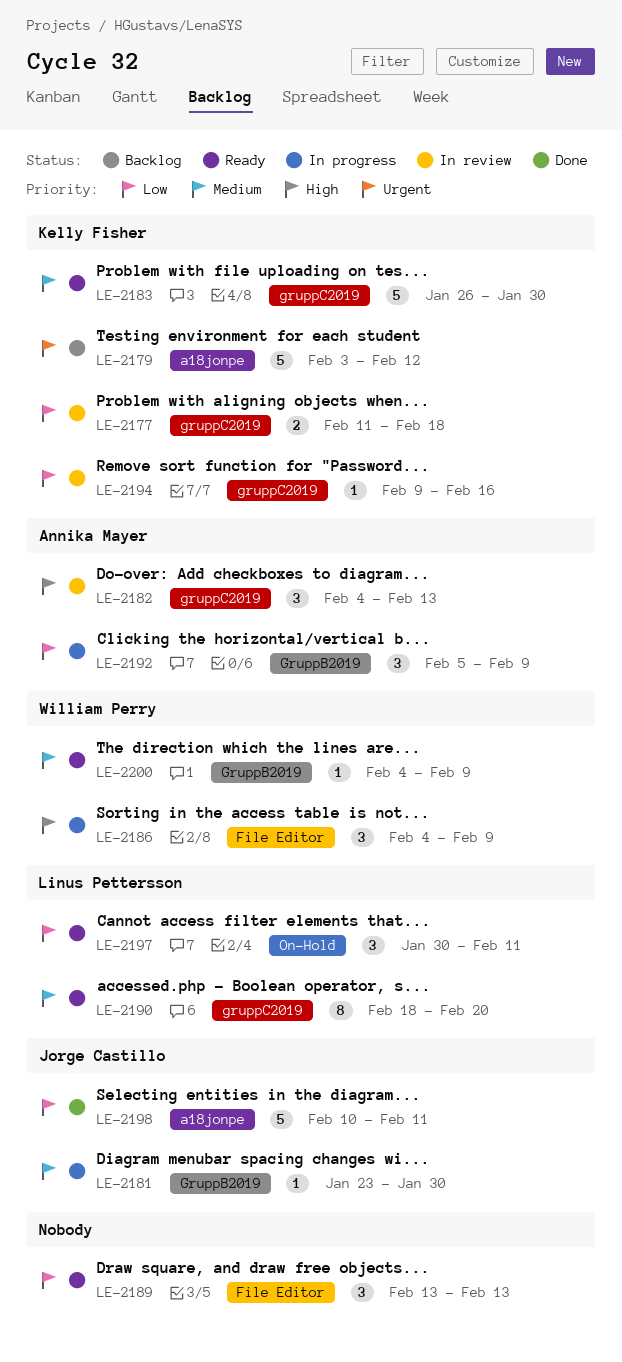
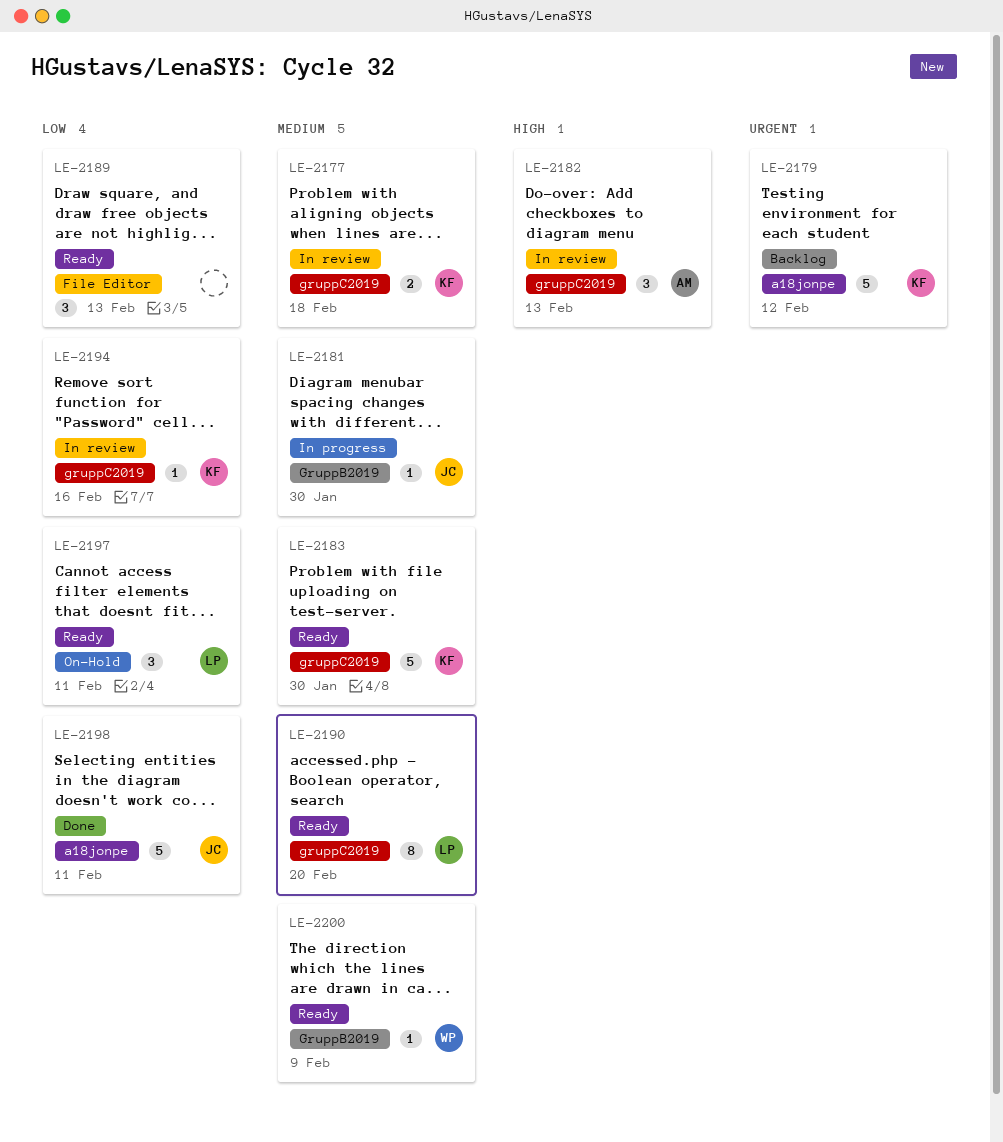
LE-2177, priority: Low -> Medium
LE-2186: present -> none
LE-2192: present -> none

